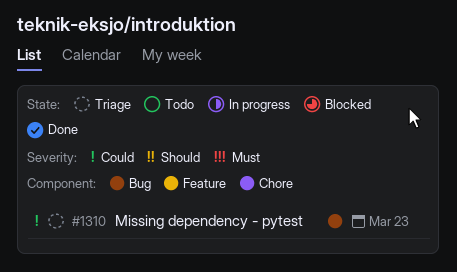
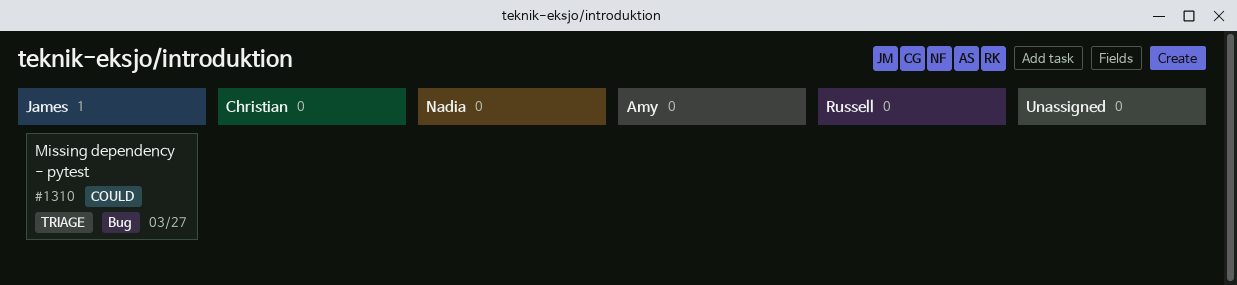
#1310, due: Mar 23 -> Mar 27

